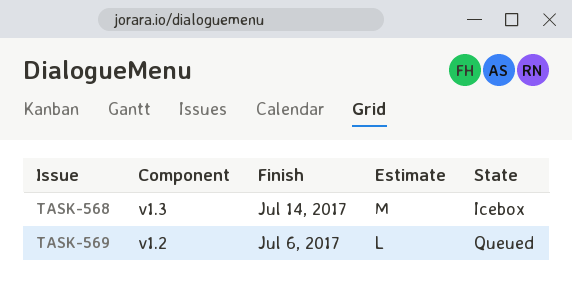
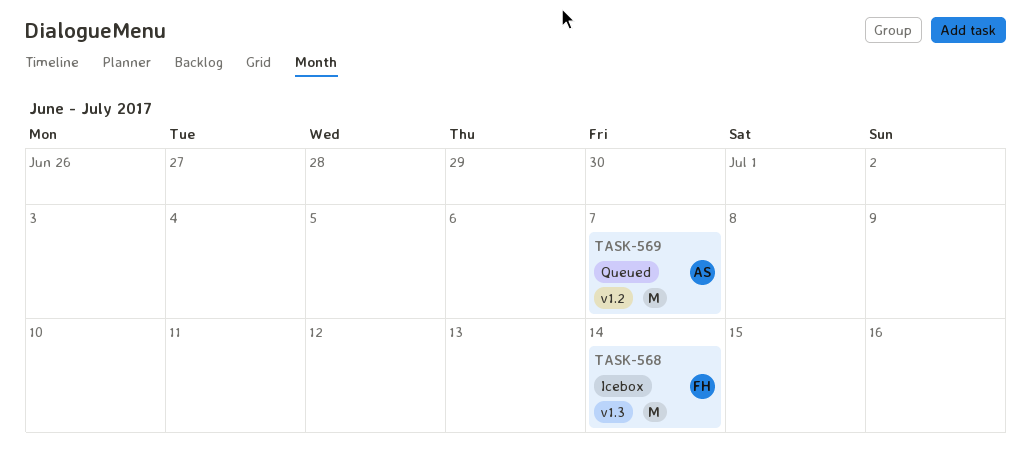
TASK-569, estimate: L -> M
TASK-569, due: Jul 6 -> Jul 7

